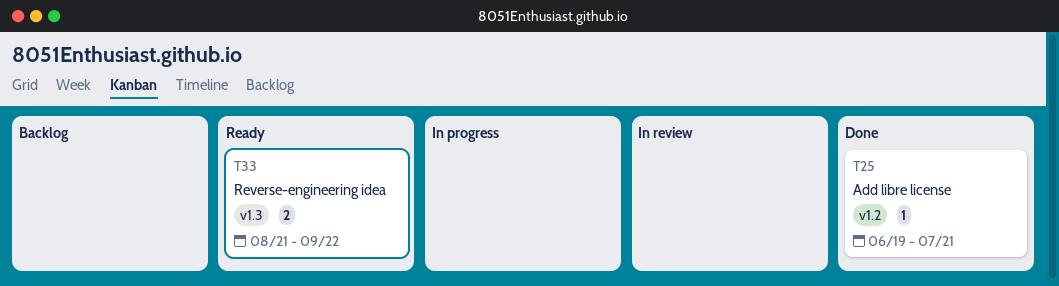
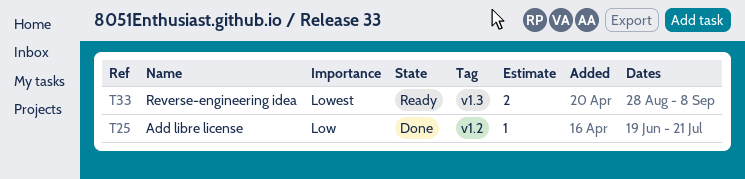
T33, start: Aug 21 -> Aug 28
T33, due: Sep 22 -> Sep 8

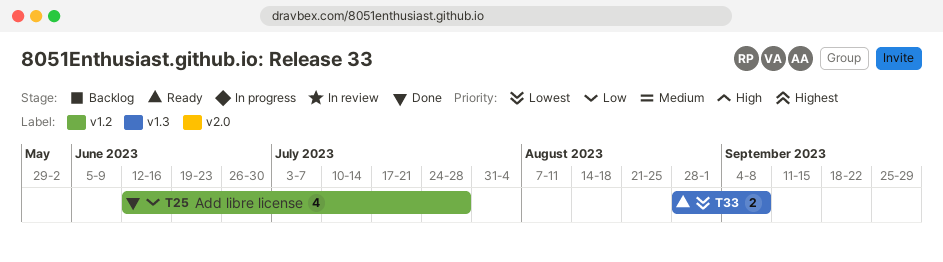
T25, estimate: 1 -> 4
T25, start: Jun 19 -> Jun 12
T25, due: Jul 21 -> Jul 28

